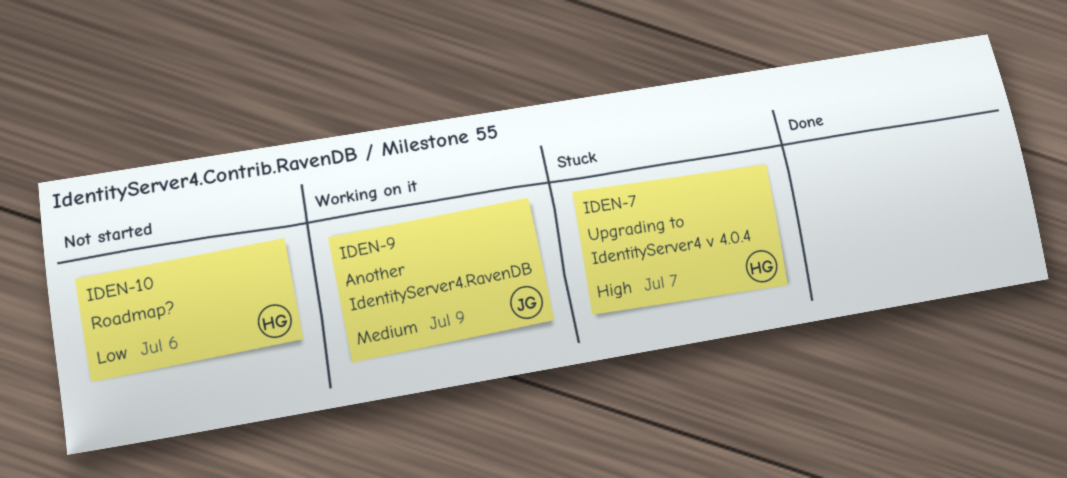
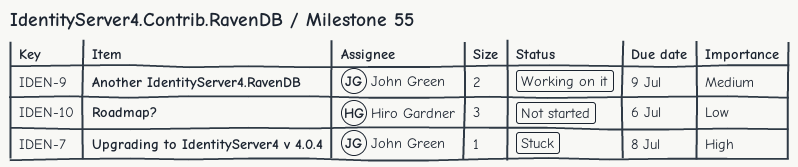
IDEN-7, owner: Hiro Gardner -> John Green
IDEN-7, due: Jul 7 -> Jul 8

